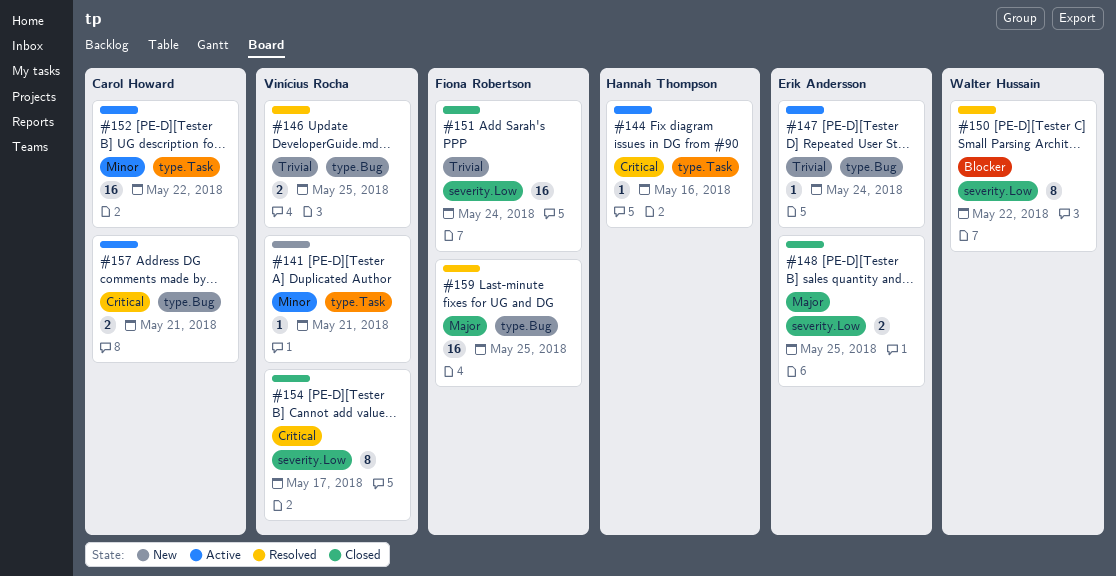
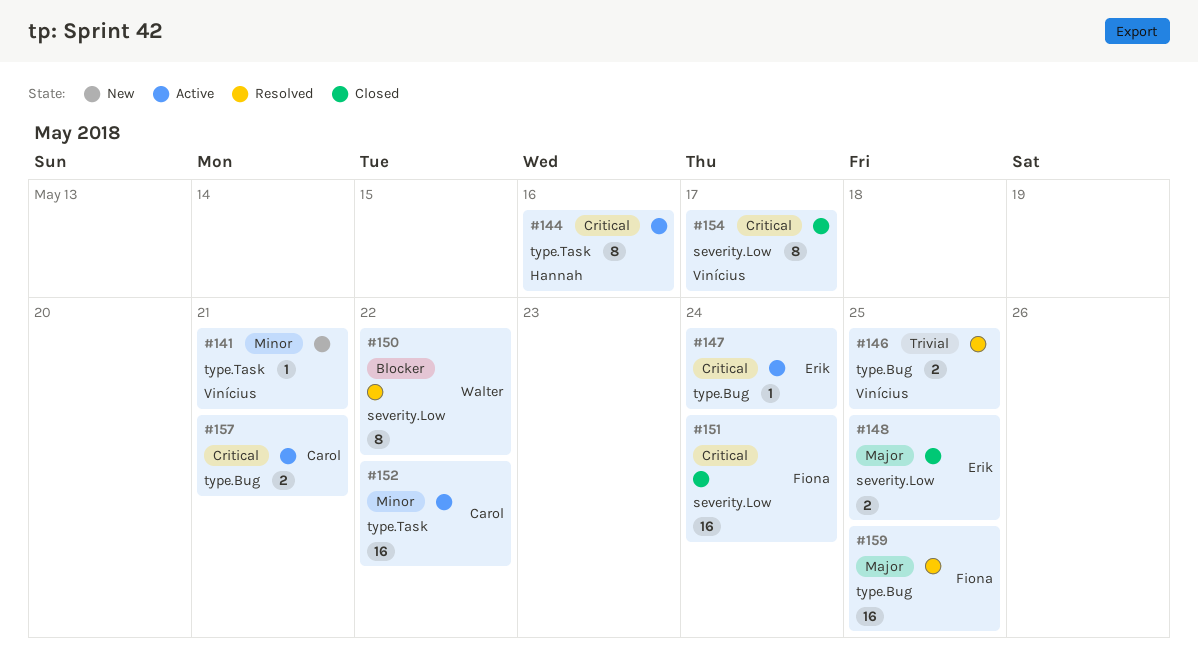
#144, estimate: 1 -> 8
#147, priority: Trivial -> Critical
#151, priority: Trivial -> Critical

